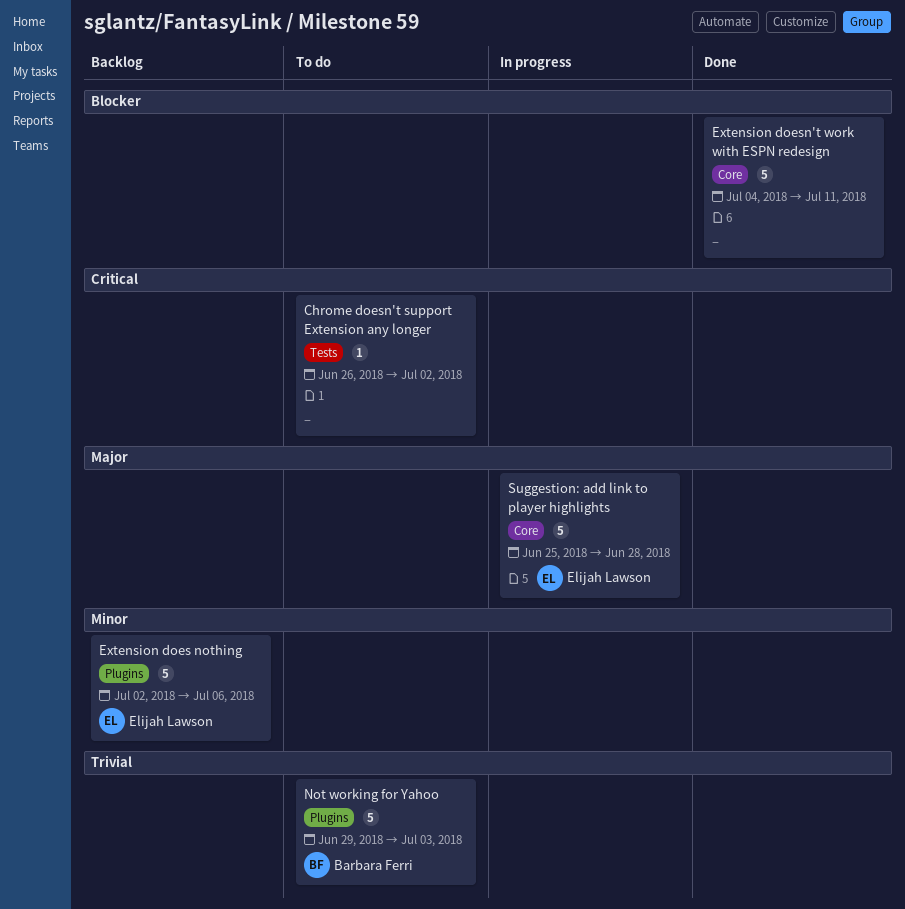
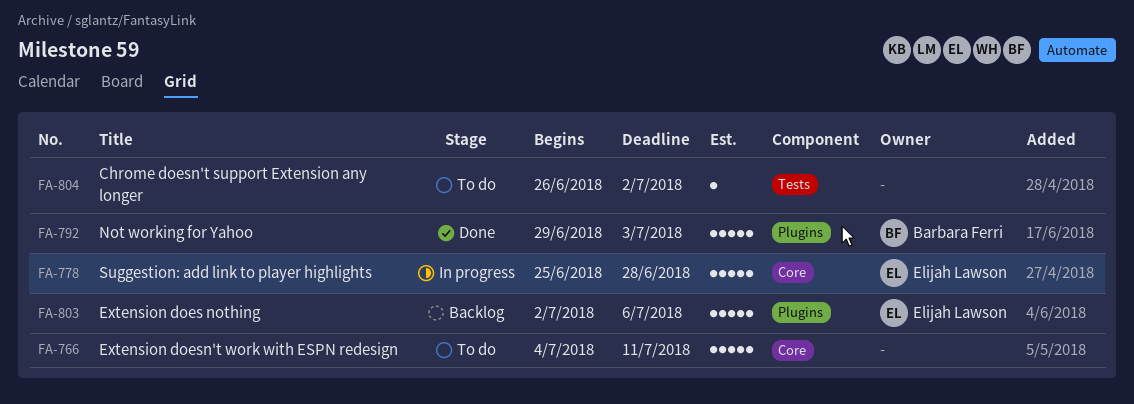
Extension doesn't work with ESPN redesign, status: Done -> To do
Not working for Yahoo, status: To do -> Done

